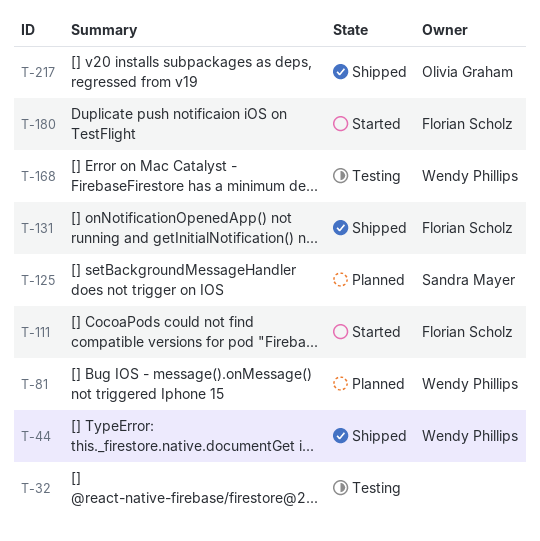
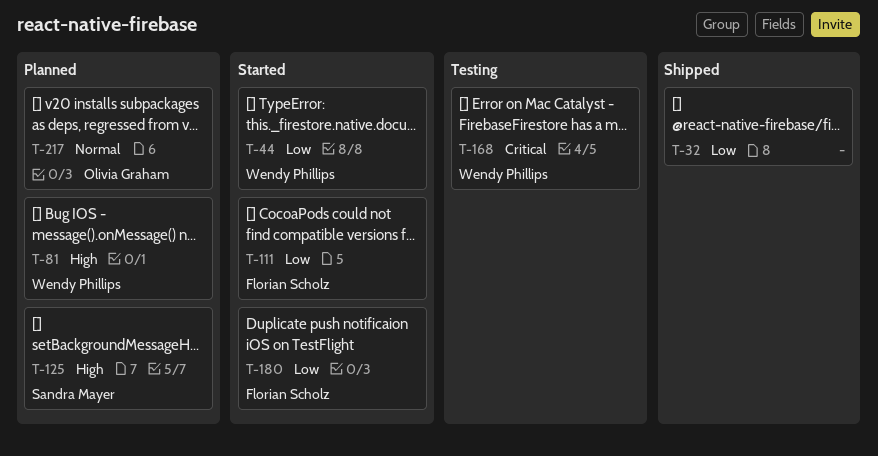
T-32, status: Testing -> Shipped
T-44, status: Shipped -> Started
T-131: present -> none
T-217, status: Shipped -> Planned

